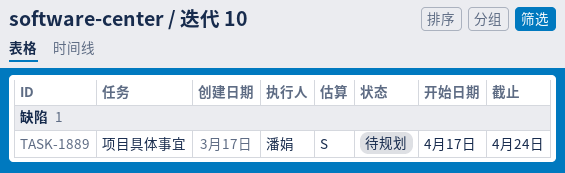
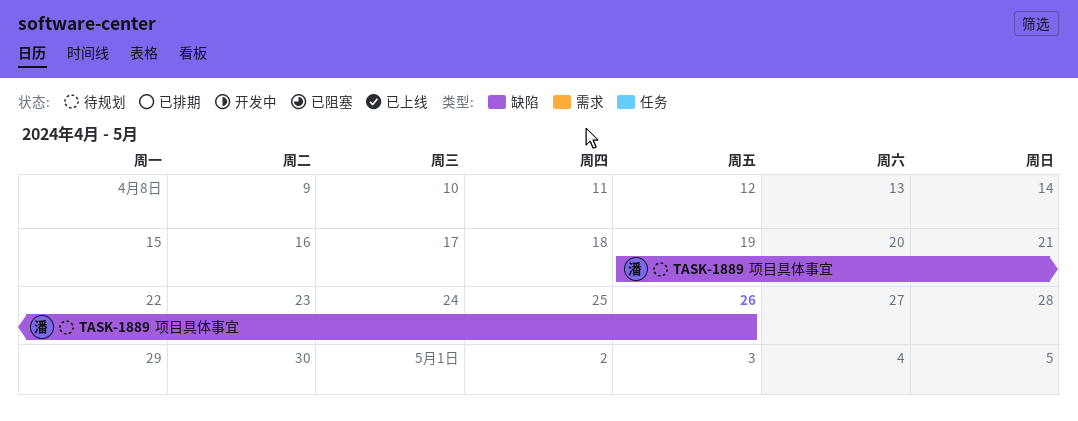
TASK-1889, start: Apr 17 -> Apr 19
TASK-1889, due: Apr 24 -> Apr 26

